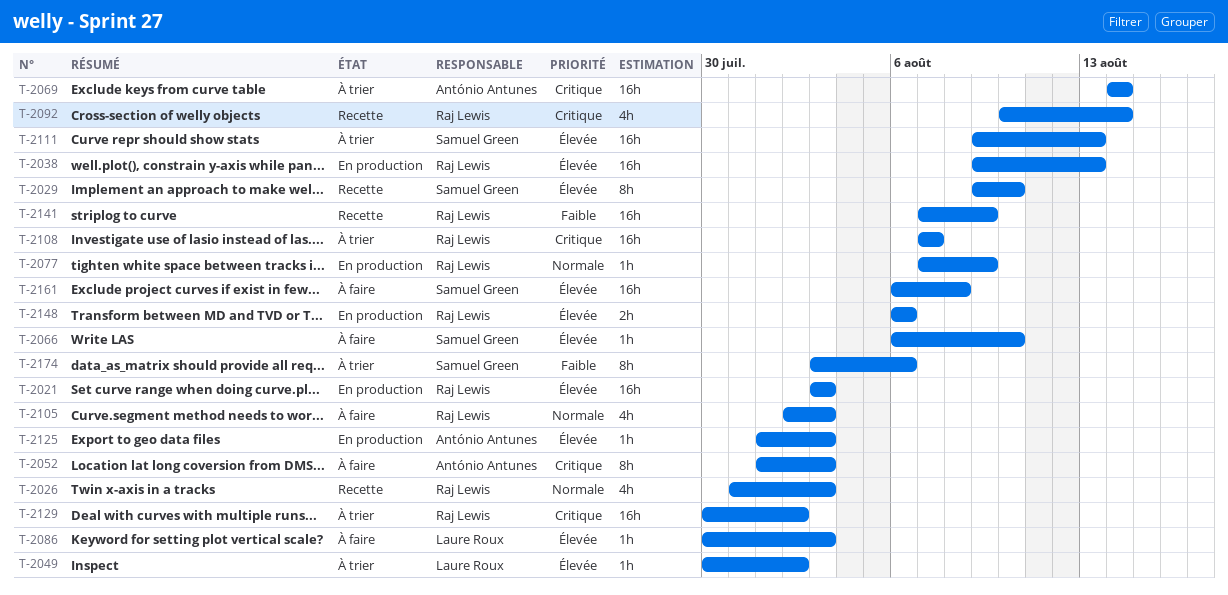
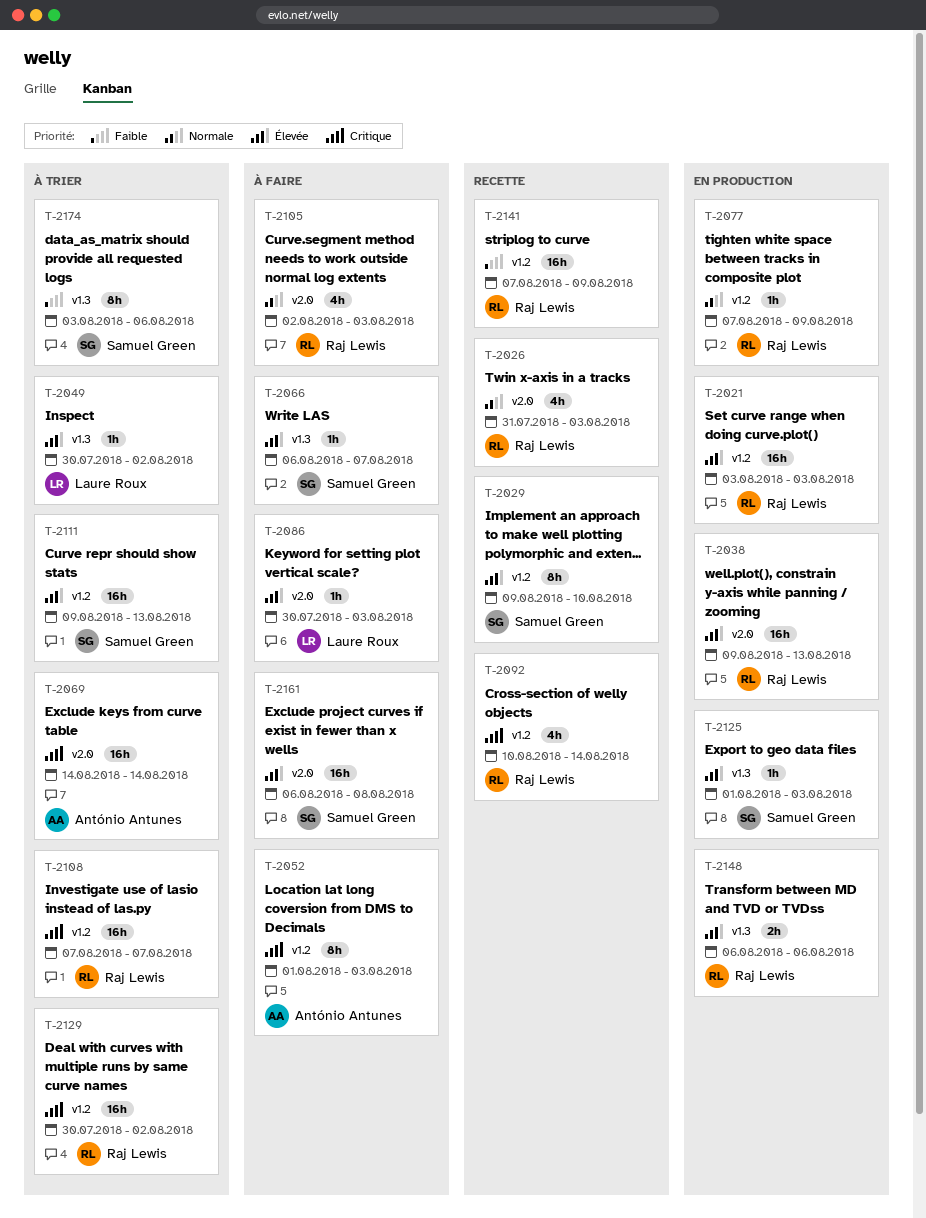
T-2066, due: Aug 10 -> Aug 7
T-2125, owner: António Antunes -> Samuel Green

